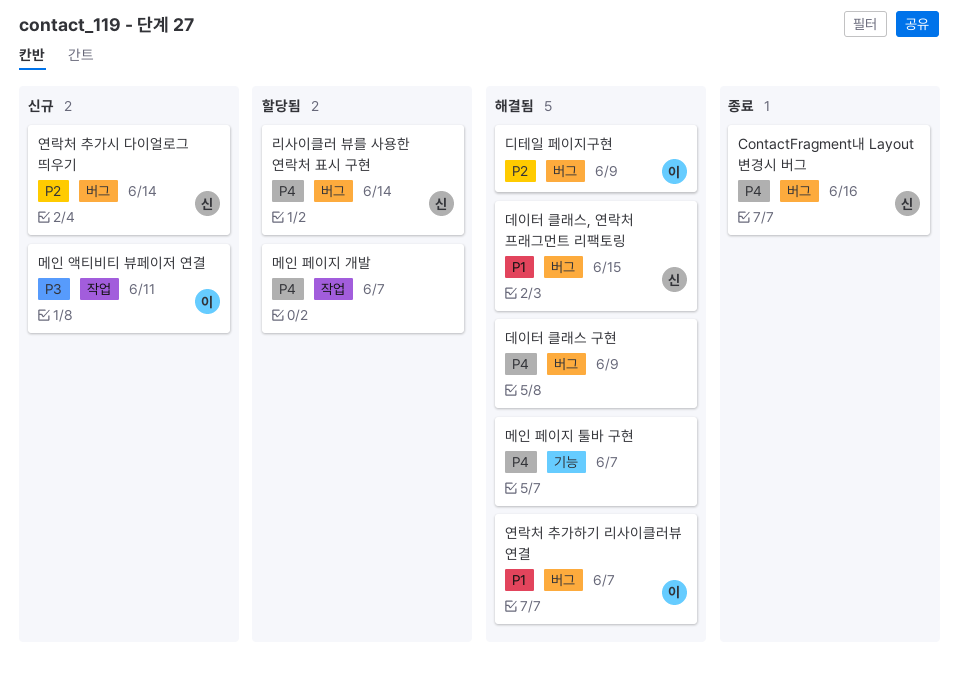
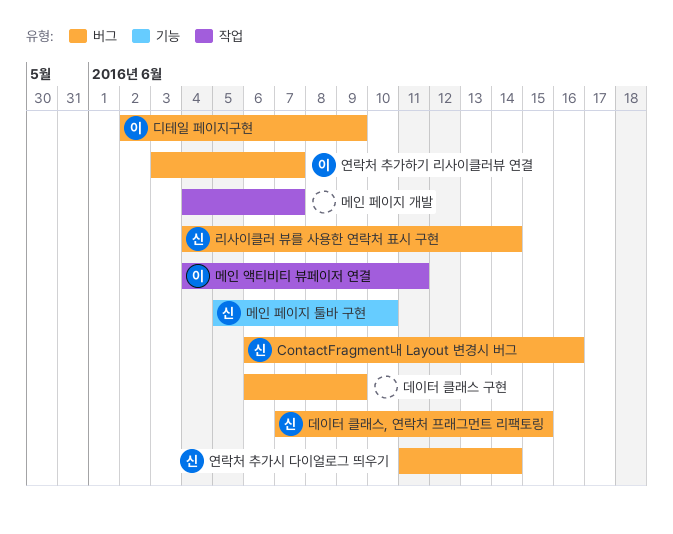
메인 페이지 툴바 구현, owner: none -> 신
메인 페이지 툴바 구현, due: Jun 7 -> Jun 10

